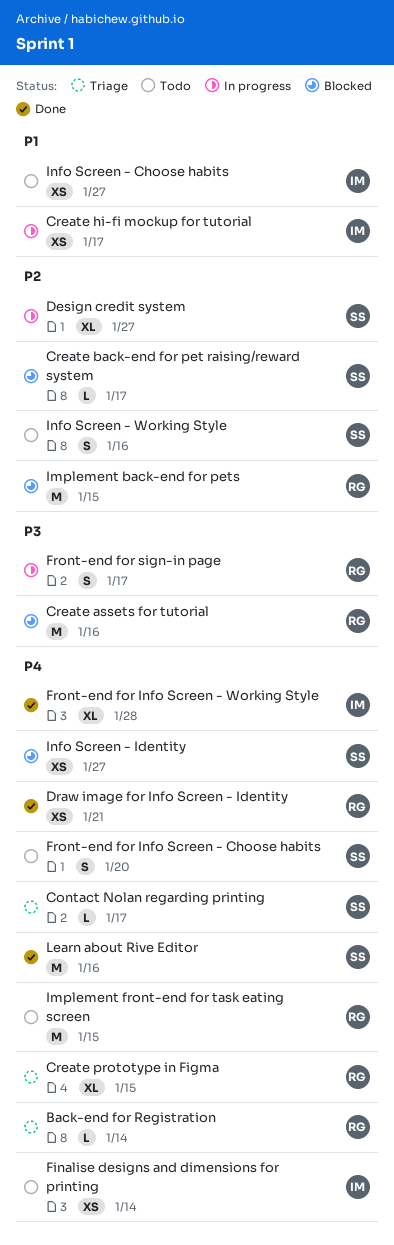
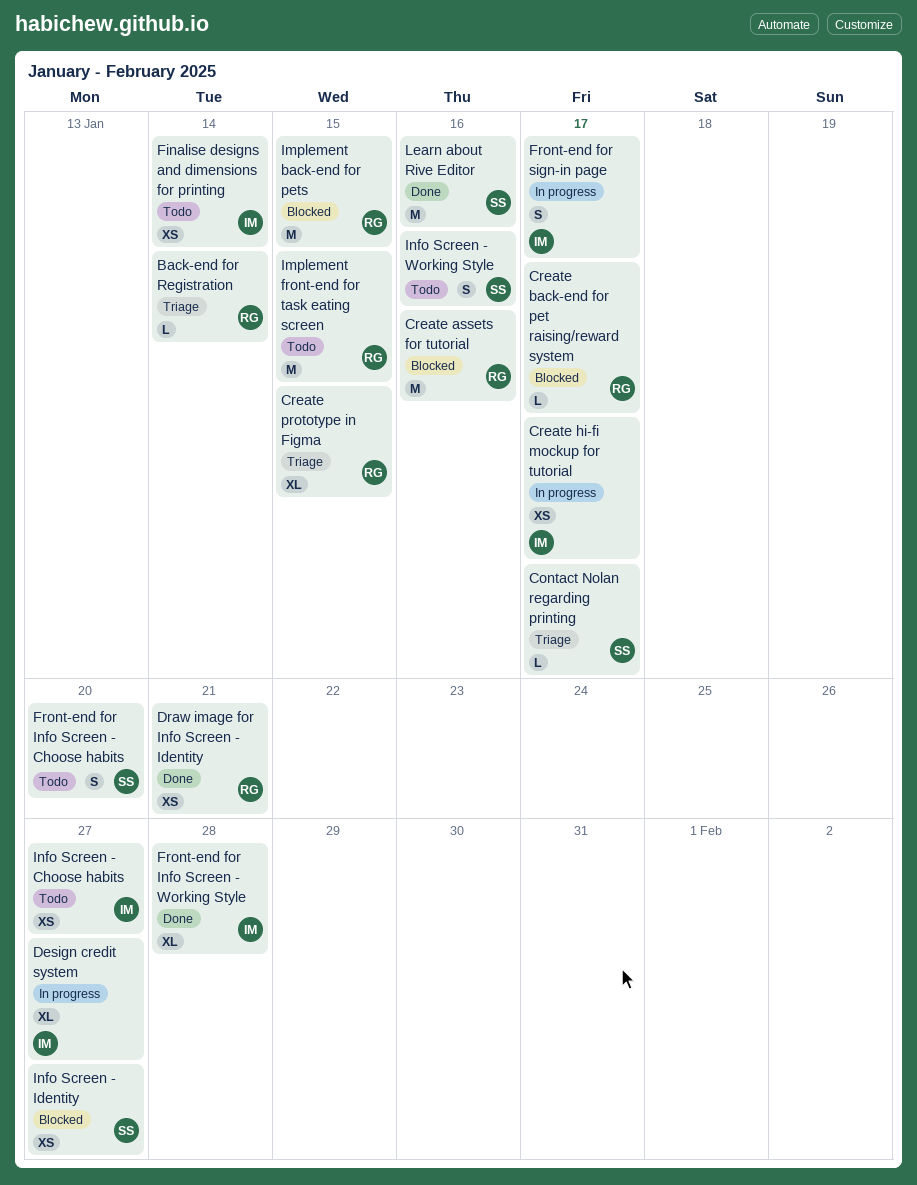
Create back-end for pet raising/reward system, owner: SS -> RG
Design credit system, owner: SS -> IM
Front-end for sign-in page, owner: RG -> IM

